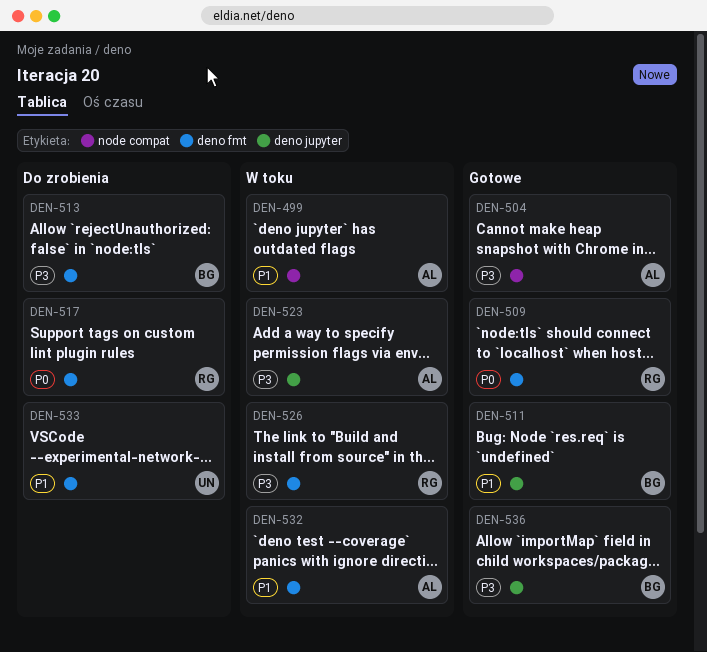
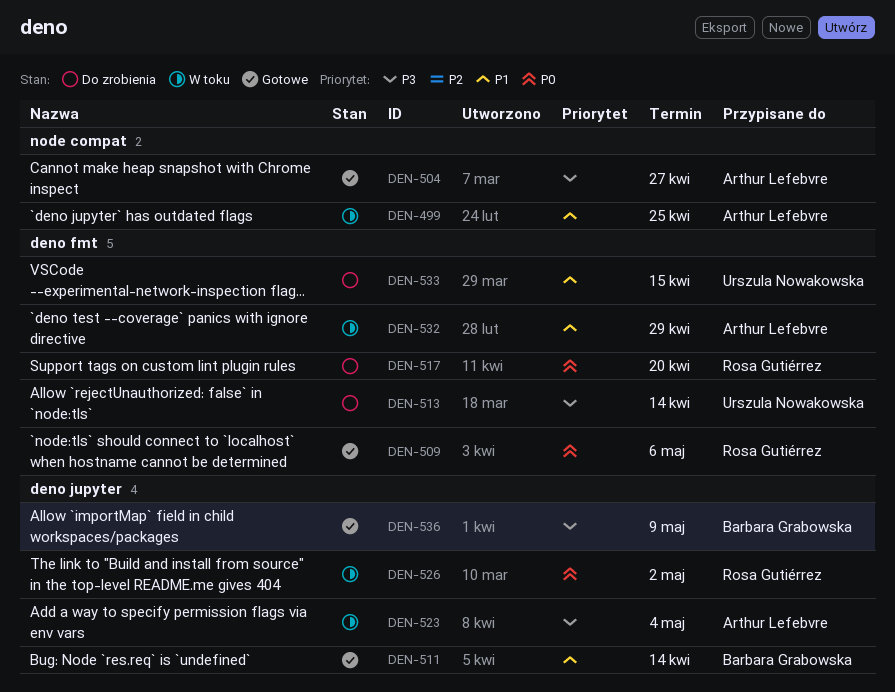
DEN-513, owner: Barbara Grabowska -> Urszula Nowakowska
DEN-526, priority: P3 -> P0
DEN-526, label: deno fmt -> deno jupyter

